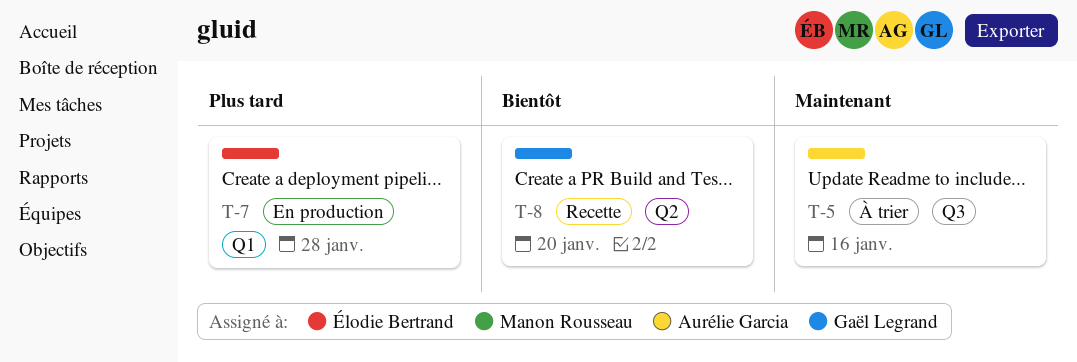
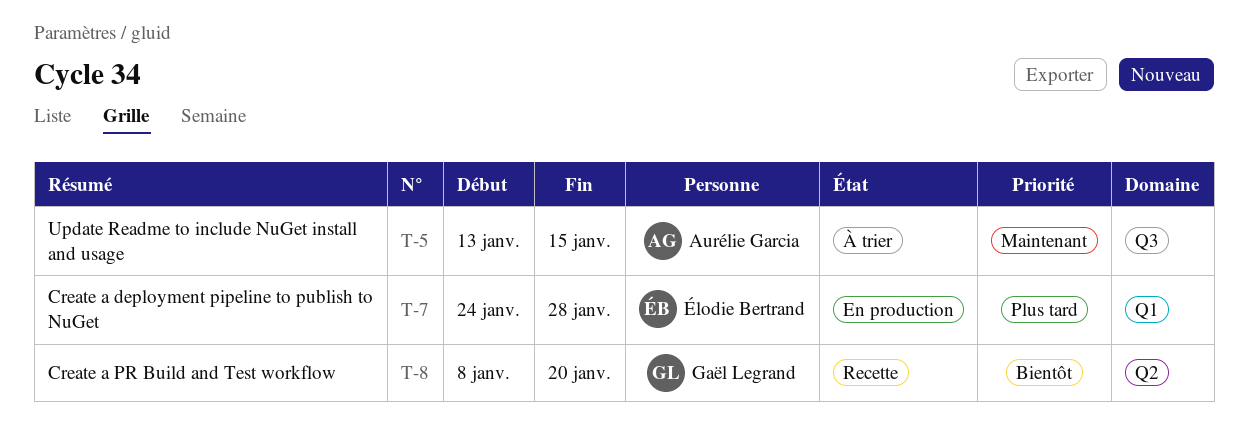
T-5, due: Jan 16 -> Jan 15

